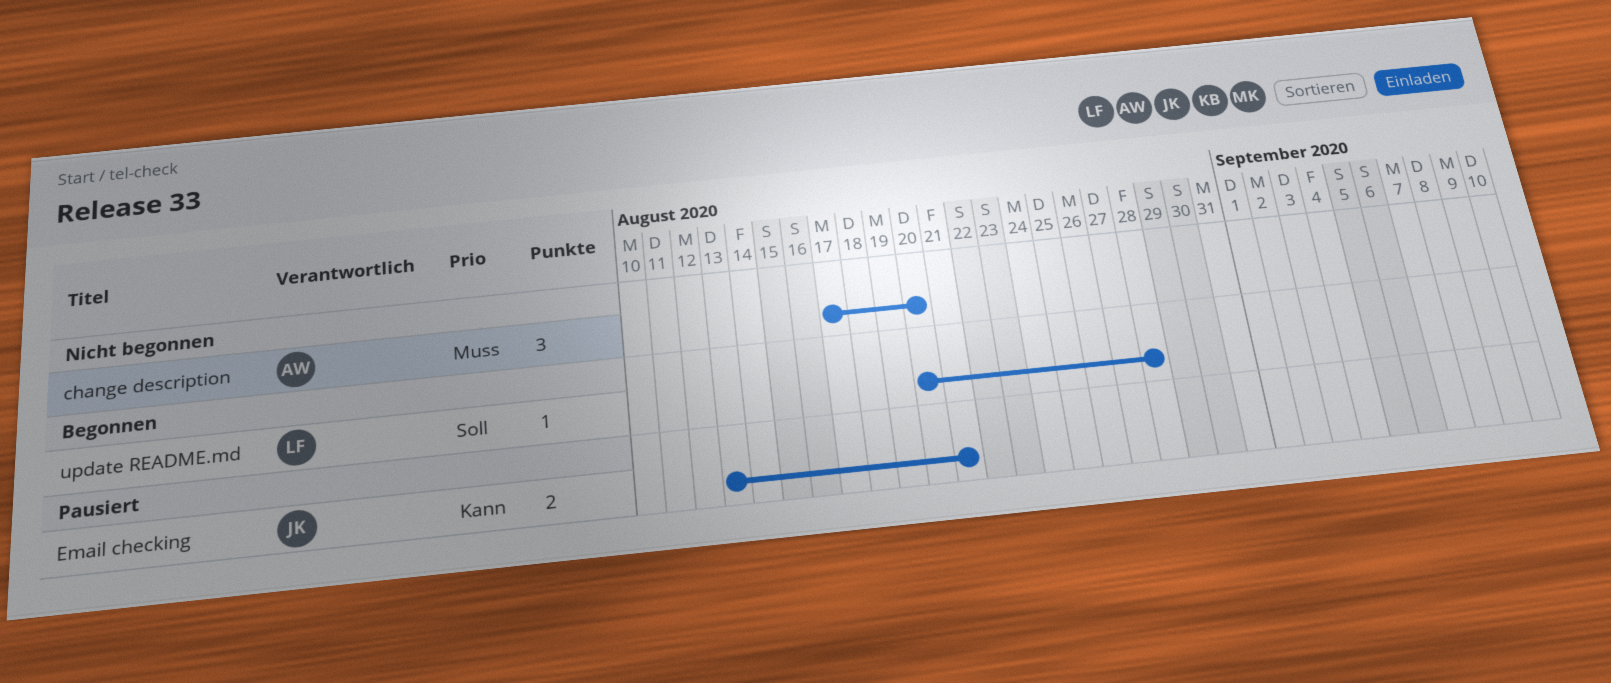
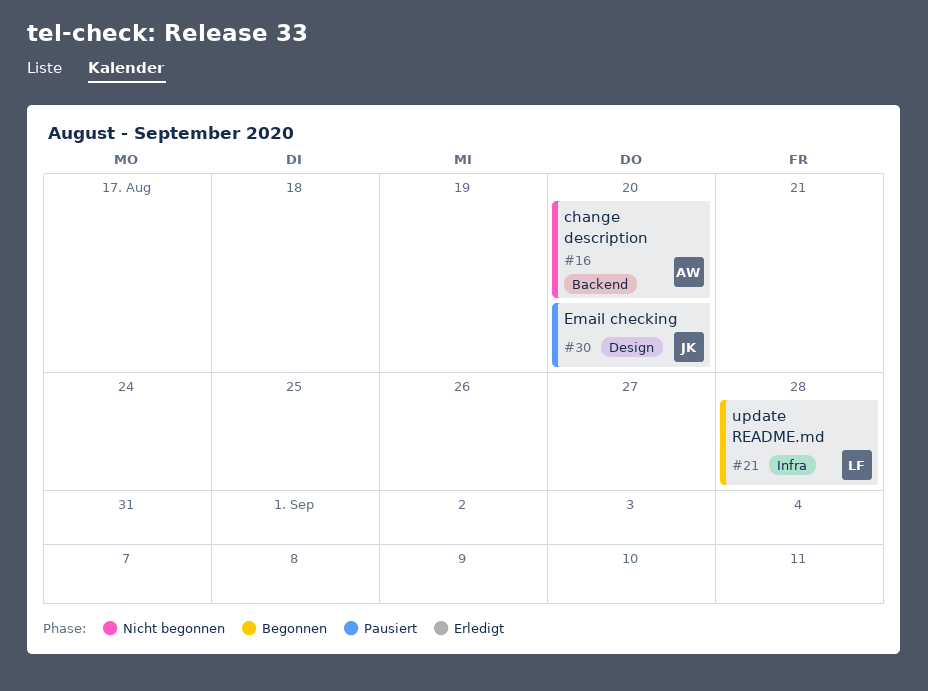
Email checking, due: Aug 21 -> Aug 20

